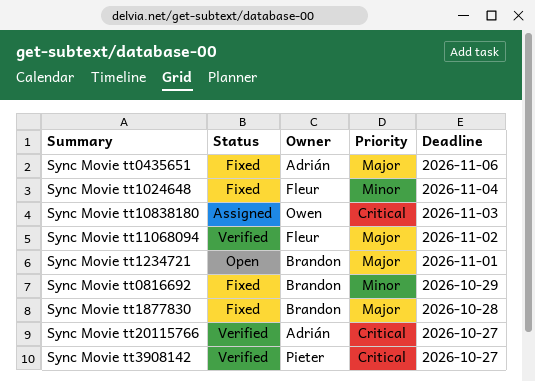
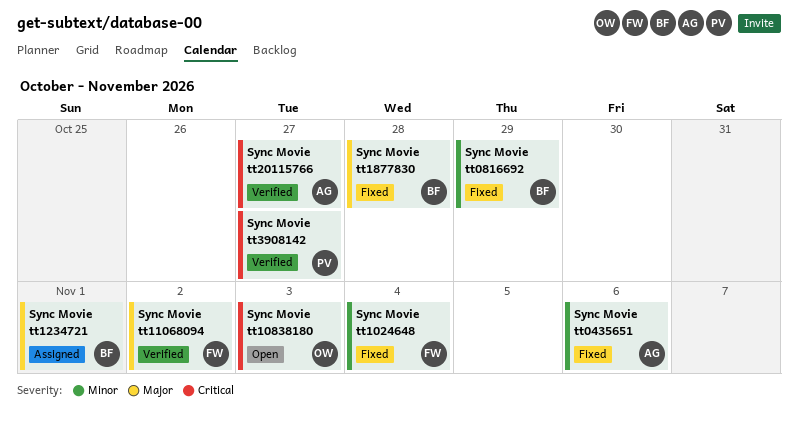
Sync Movie tt0435651, priority: Major -> Minor
Sync Movie tt10838180, status: Assigned -> Open
Sync Movie tt1234721, status: Open -> Assigned

